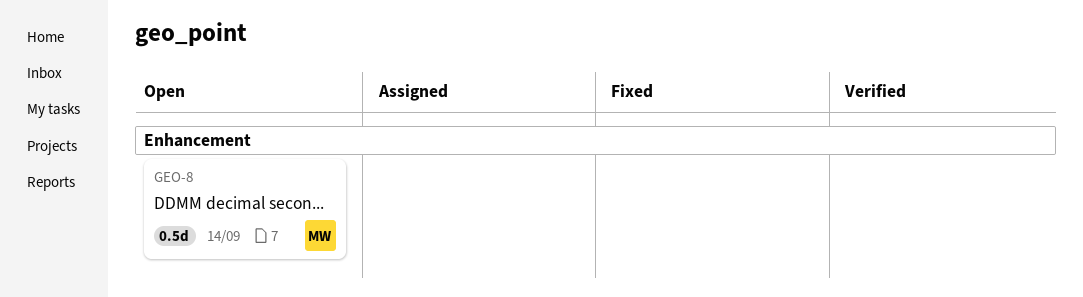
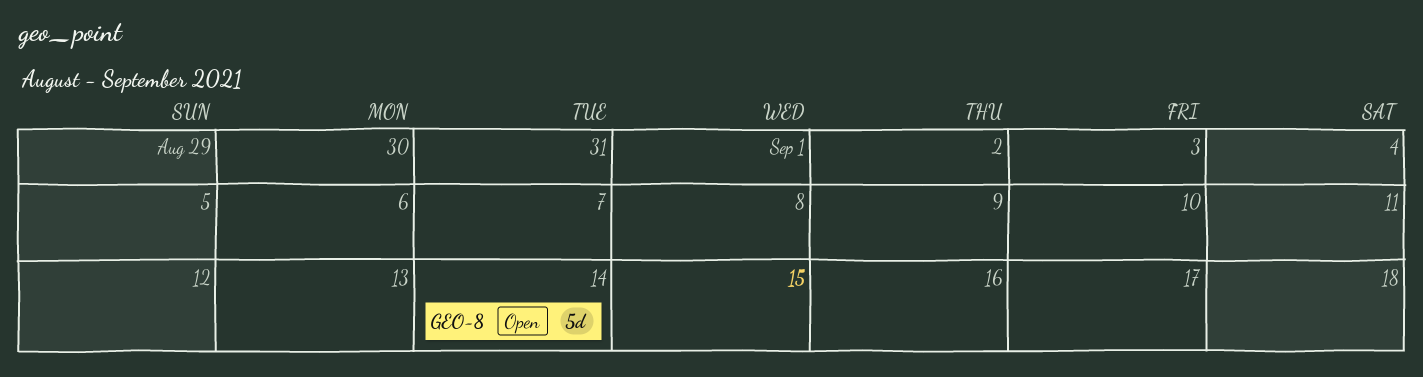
GEO-8, estimate: 0.5d -> 5d

